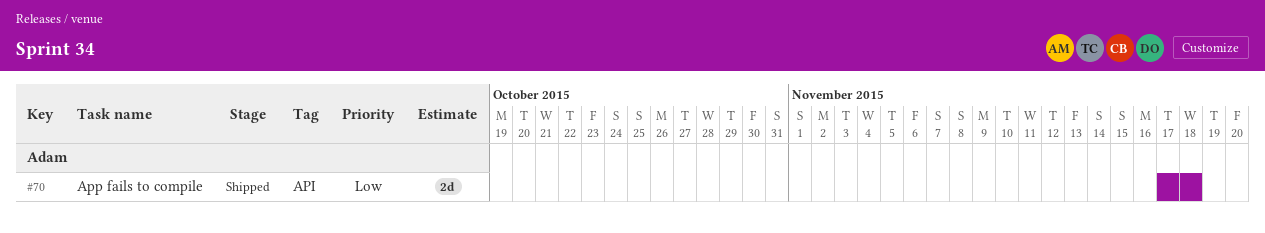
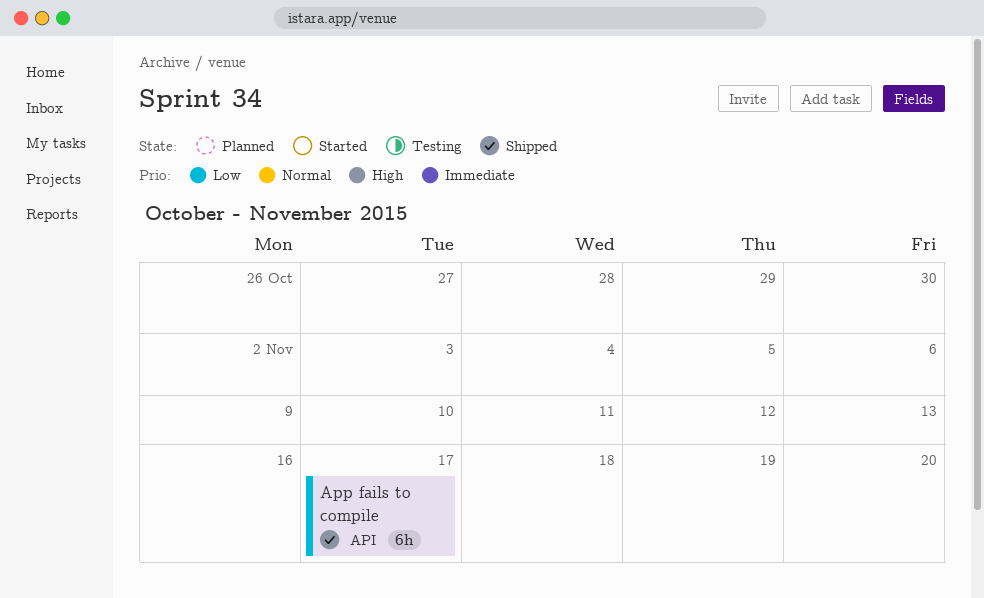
App fails to compile, estimate: 2d -> 6h
App fails to compile, due: Nov 18 -> Nov 17

